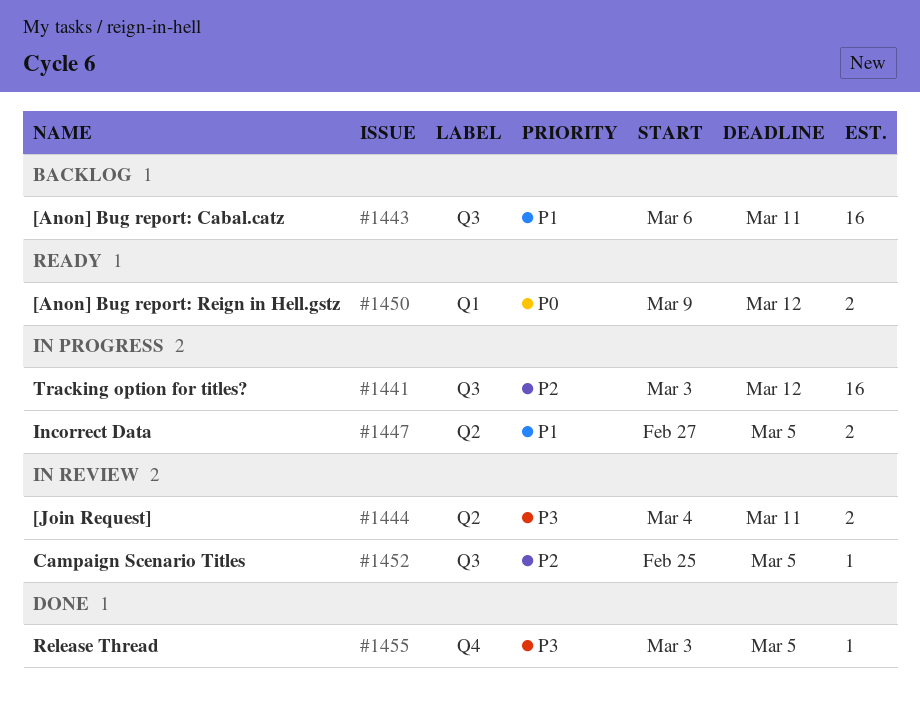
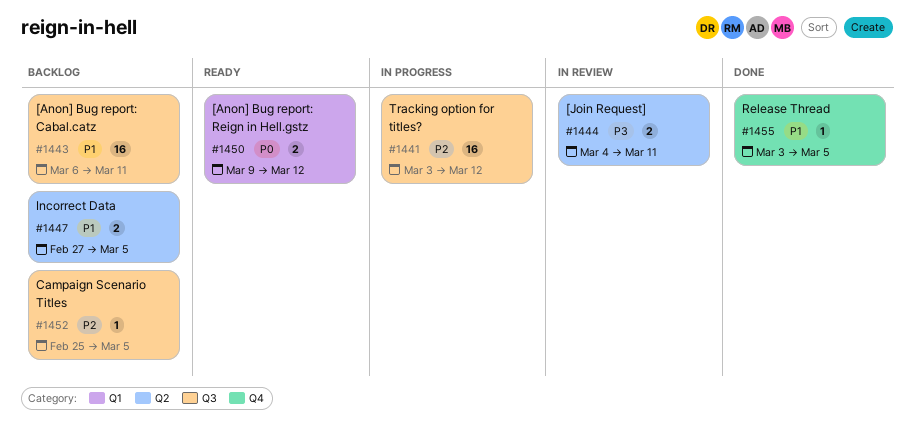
#1447, status: In progress -> Backlog
#1452, status: In review -> Backlog
#1455, priority: P3 -> P1

